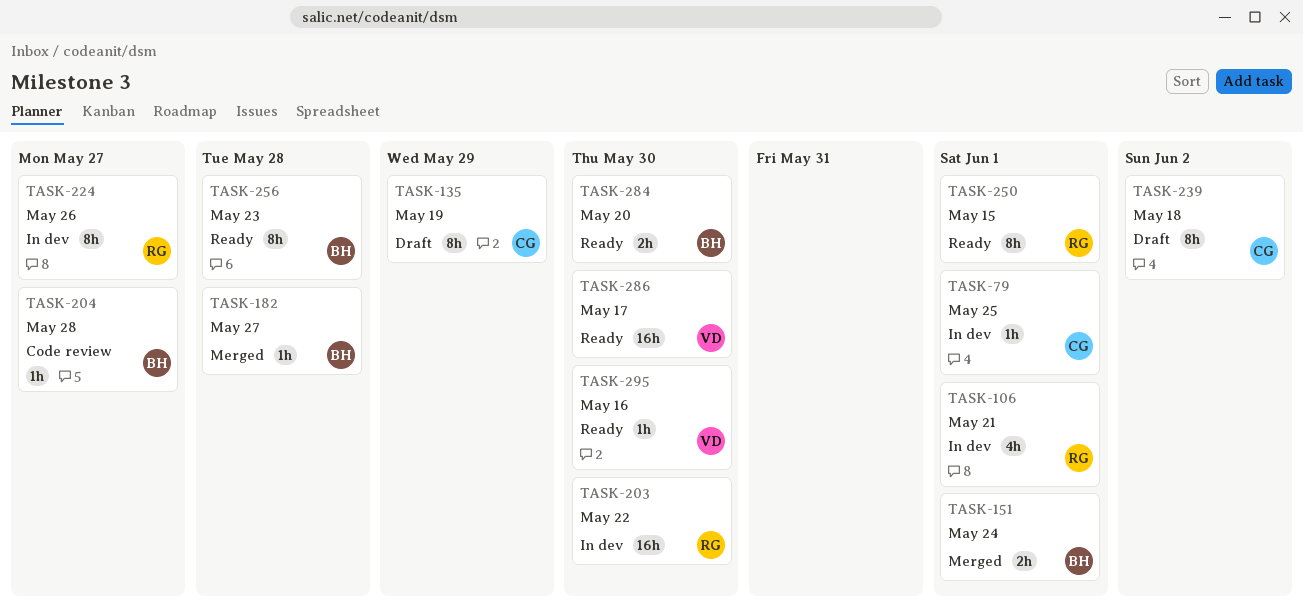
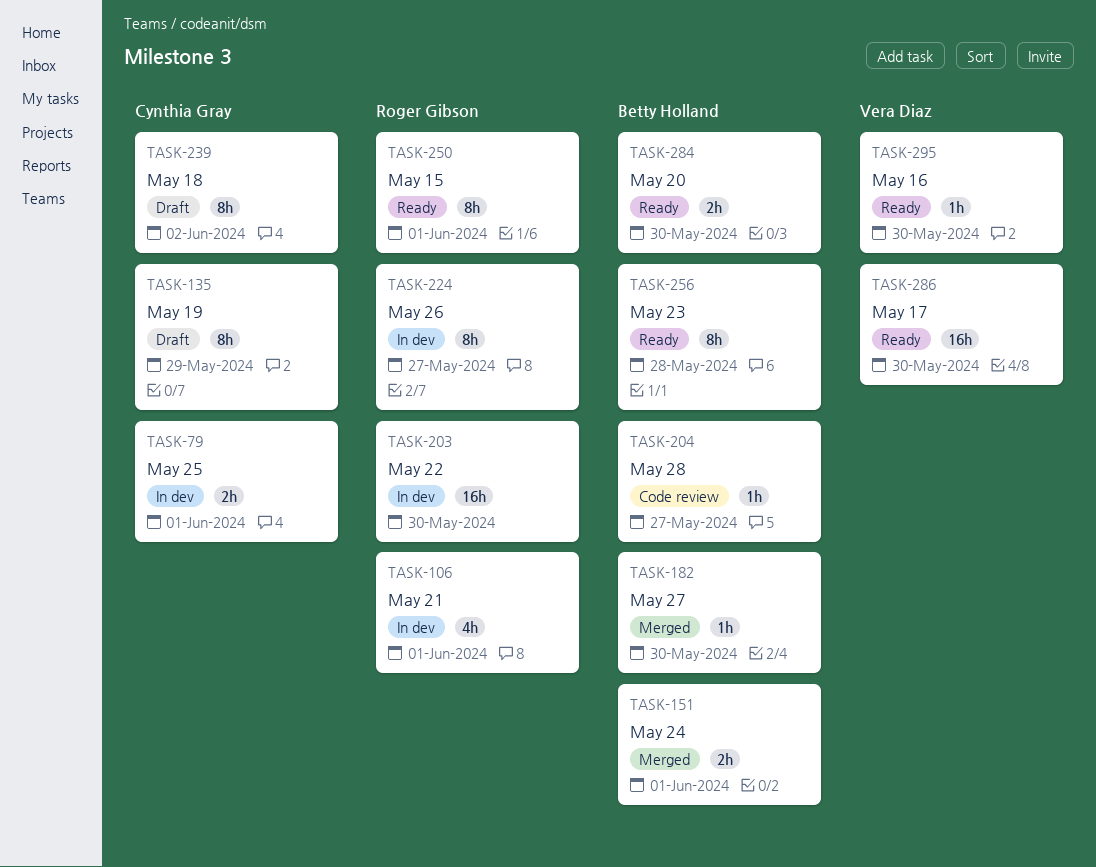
TASK-79, estimate: 1h -> 2h
TASK-182, due: May 28 -> May 30

